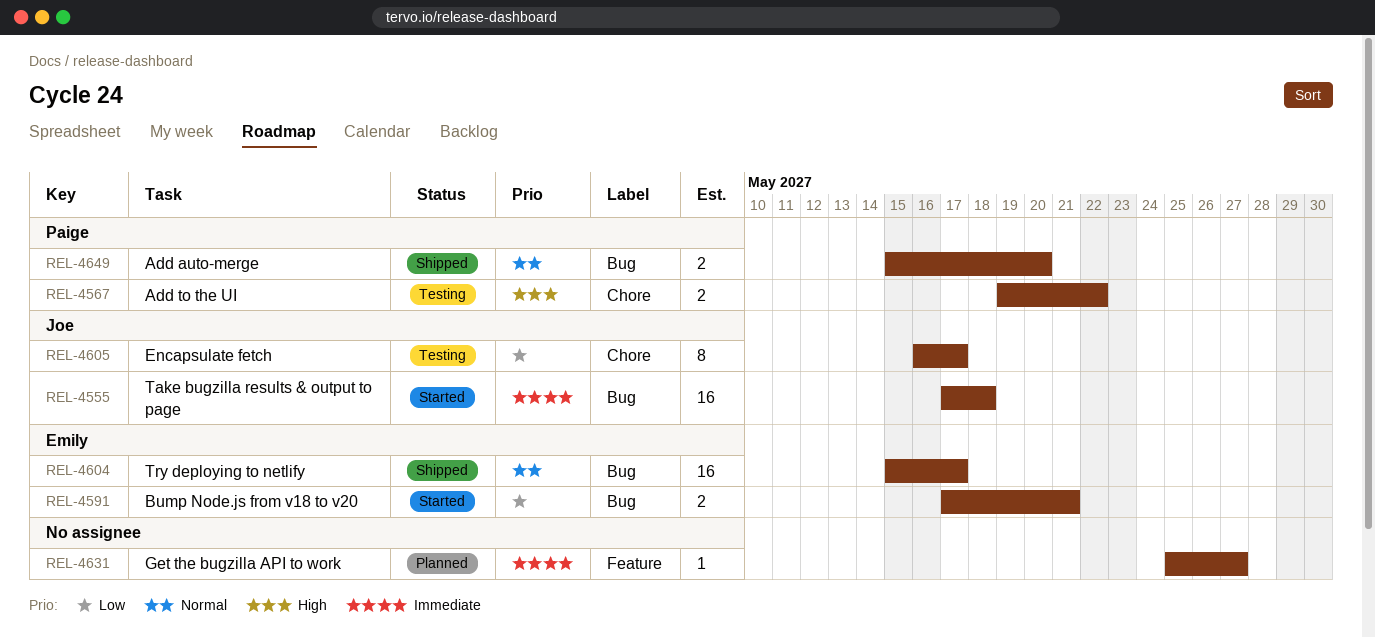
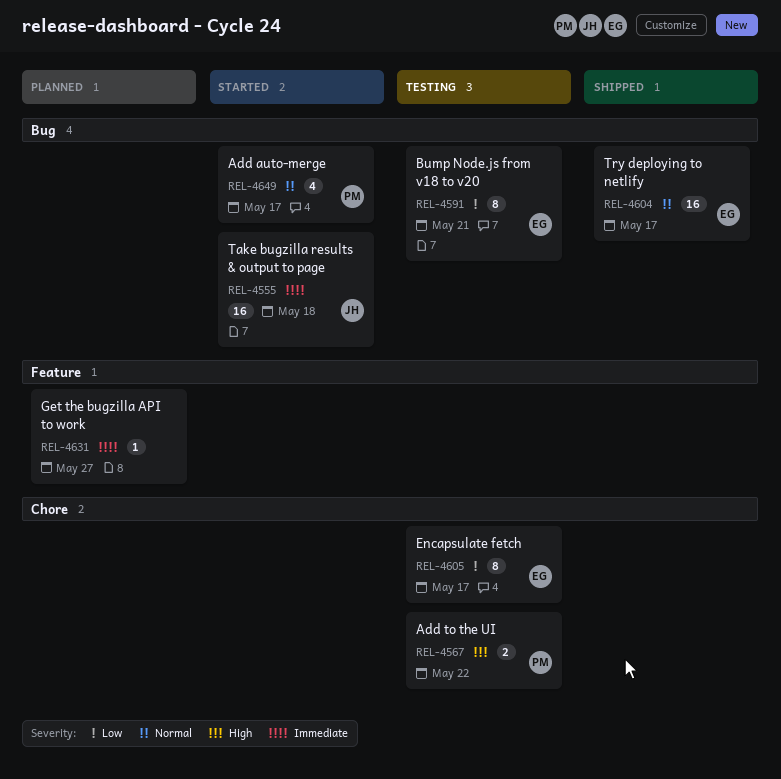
REL-4591, status: Started -> Testing
REL-4591, estimate: 2 -> 8
REL-4605, owner: Joe -> Emily
REL-4649, status: Shipped -> Started
REL-4649, estimate: 2 -> 4
REL-4649, due: May 20 -> May 17

